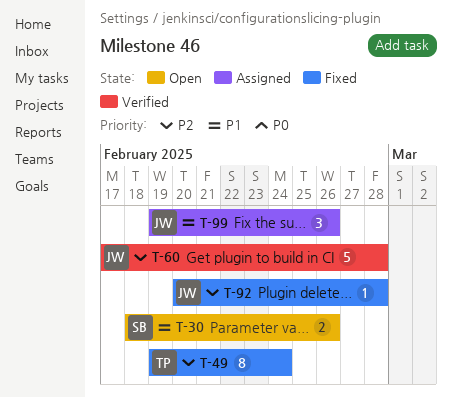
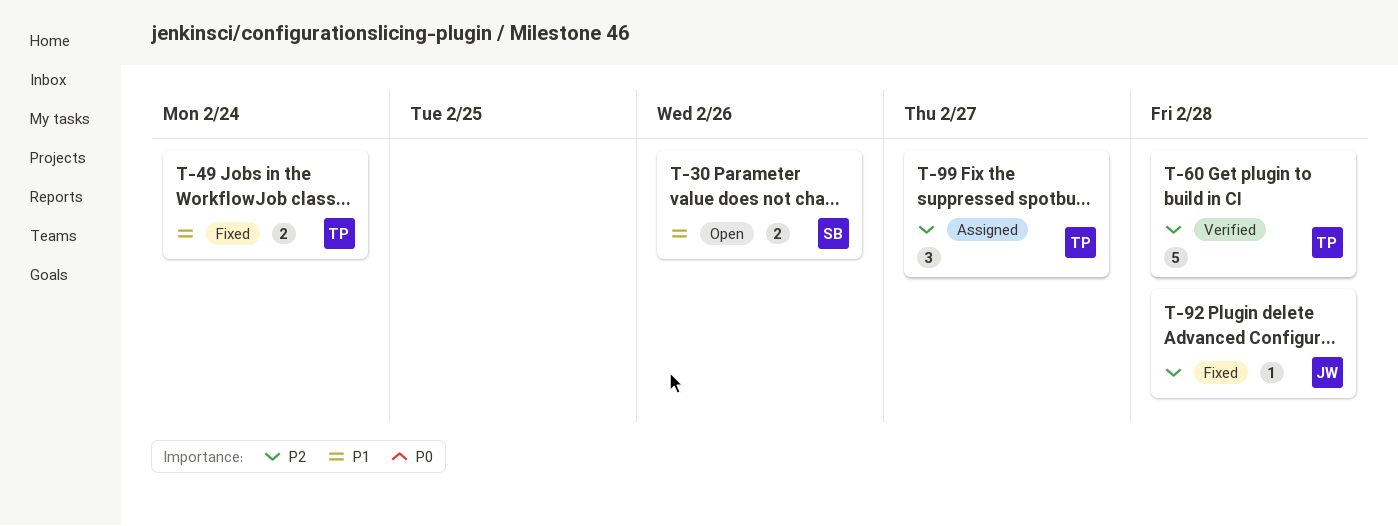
T-49, priority: P2 -> P1
T-49, estimate: 8 -> 2
T-60, owner: JW -> TP
T-99, owner: JW -> TP
T-99, priority: P1 -> P2
T-99, due: Feb 26 -> Feb 27

